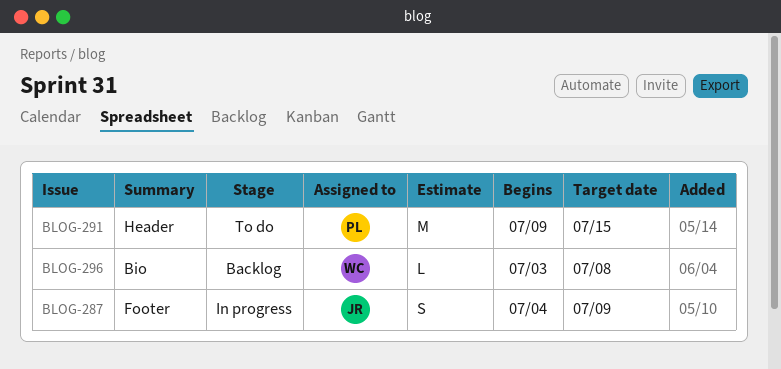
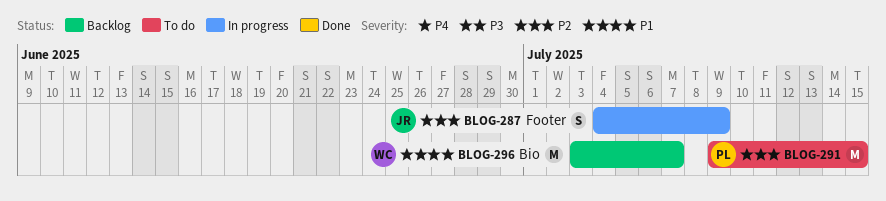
BLOG-296, estimate: L -> M
BLOG-296, due: Jul 8 -> Jul 7

